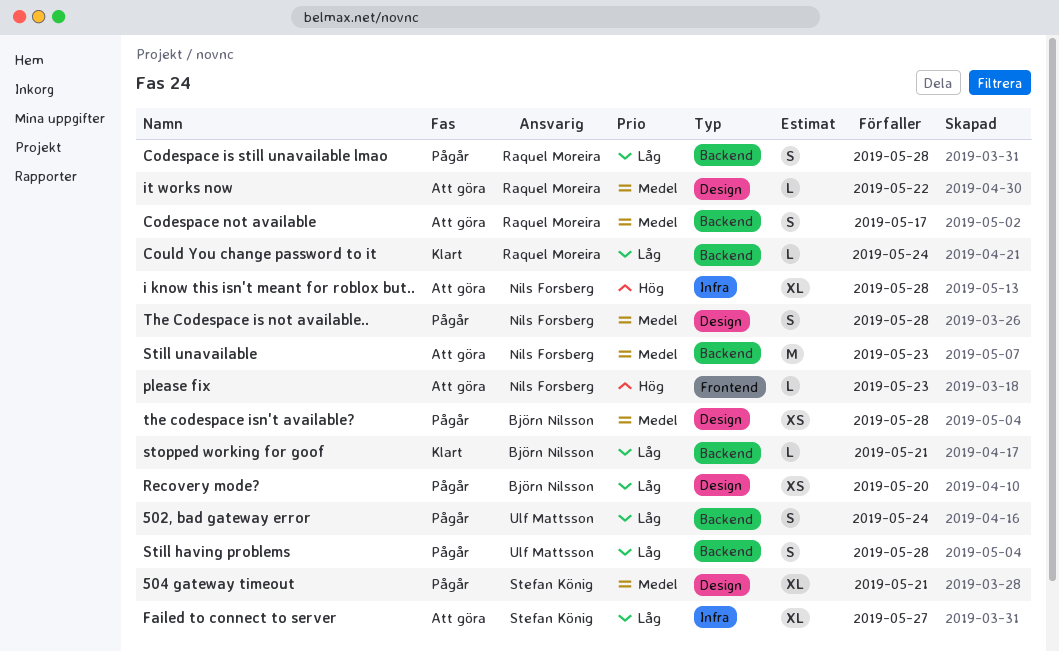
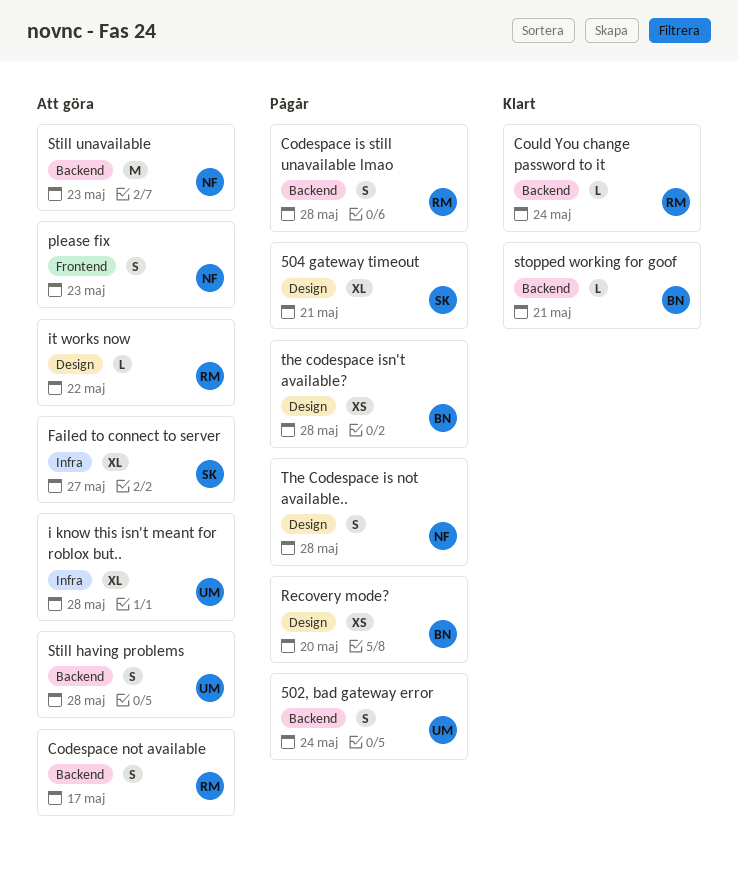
i know this isn't meant for roblox but.., owner: Nils Forsberg -> Ulf Mattsson
please fix, estimate: L -> S
Still having problems, status: Pågår -> Att göra

